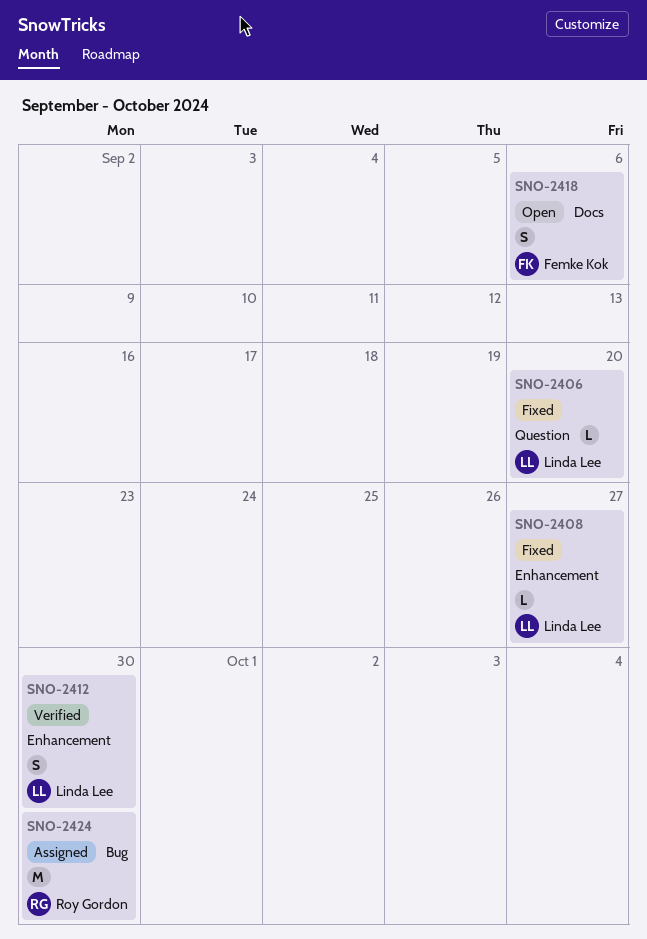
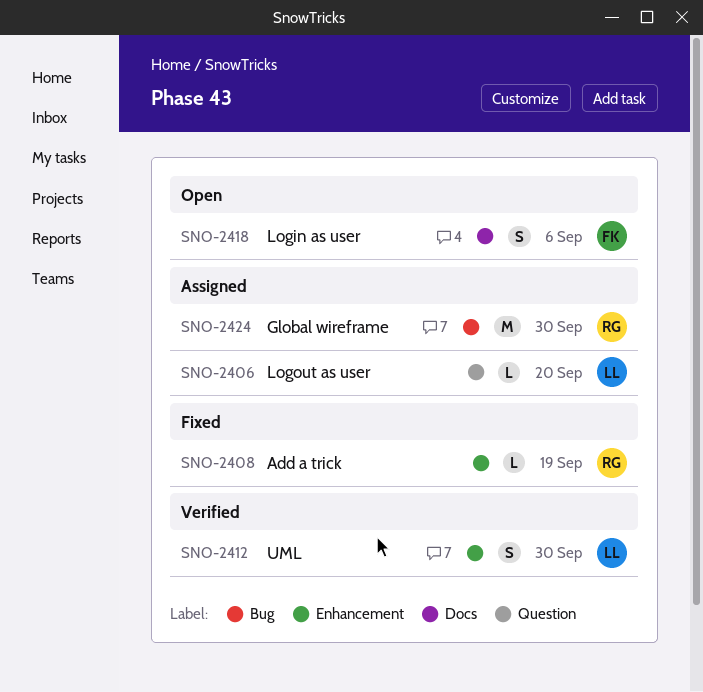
SNO-2406, status: Fixed -> Assigned
SNO-2408, owner: Linda Lee -> Roy Gordon
SNO-2408, due: Sep 27 -> Sep 19

